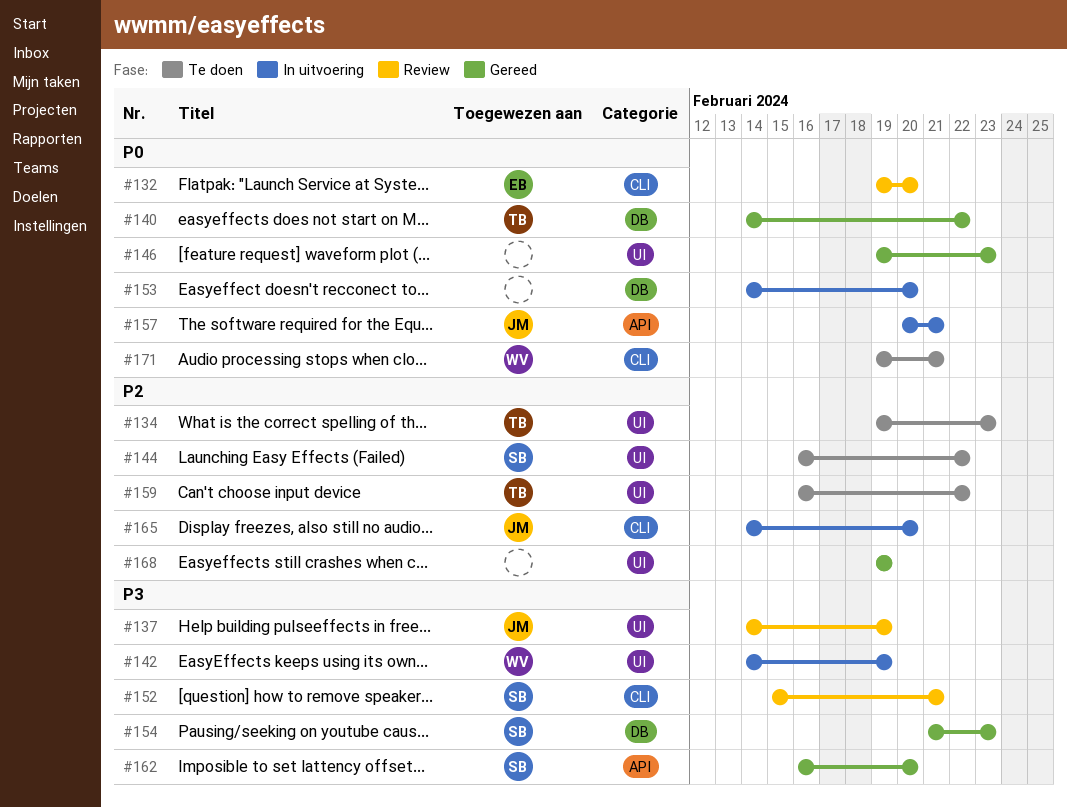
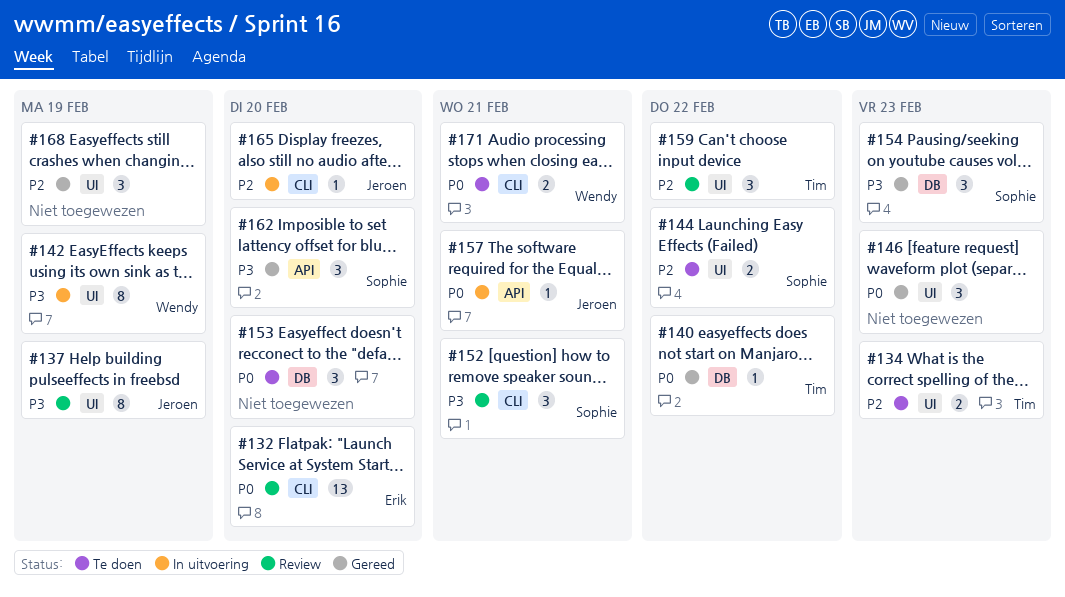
#153, status: In uitvoering -> Te doen
#159, status: Te doen -> Review

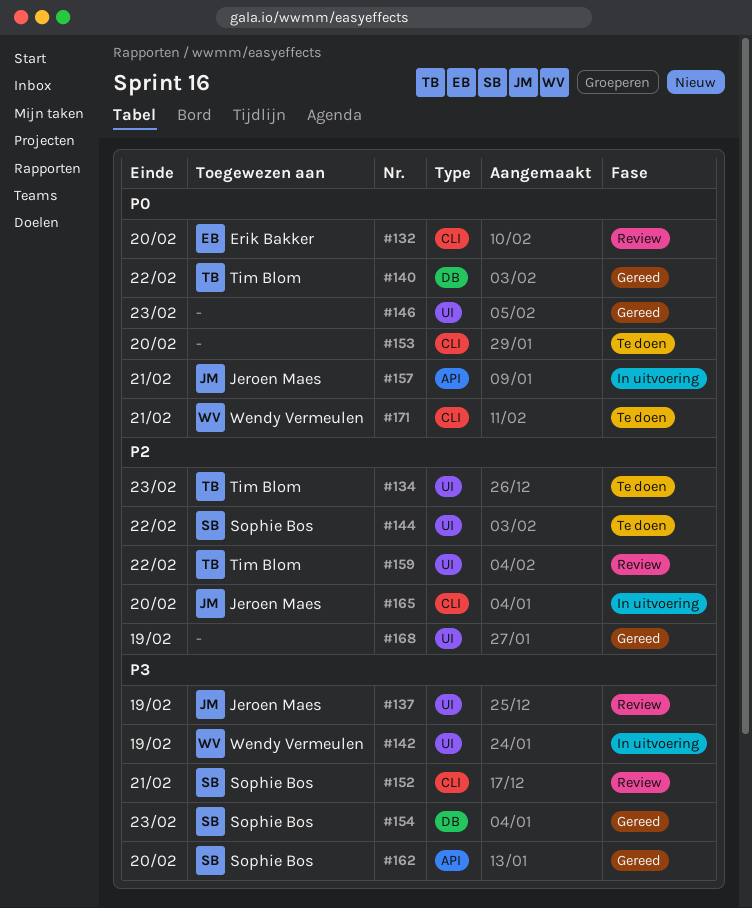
#153, label: DB -> CLI

